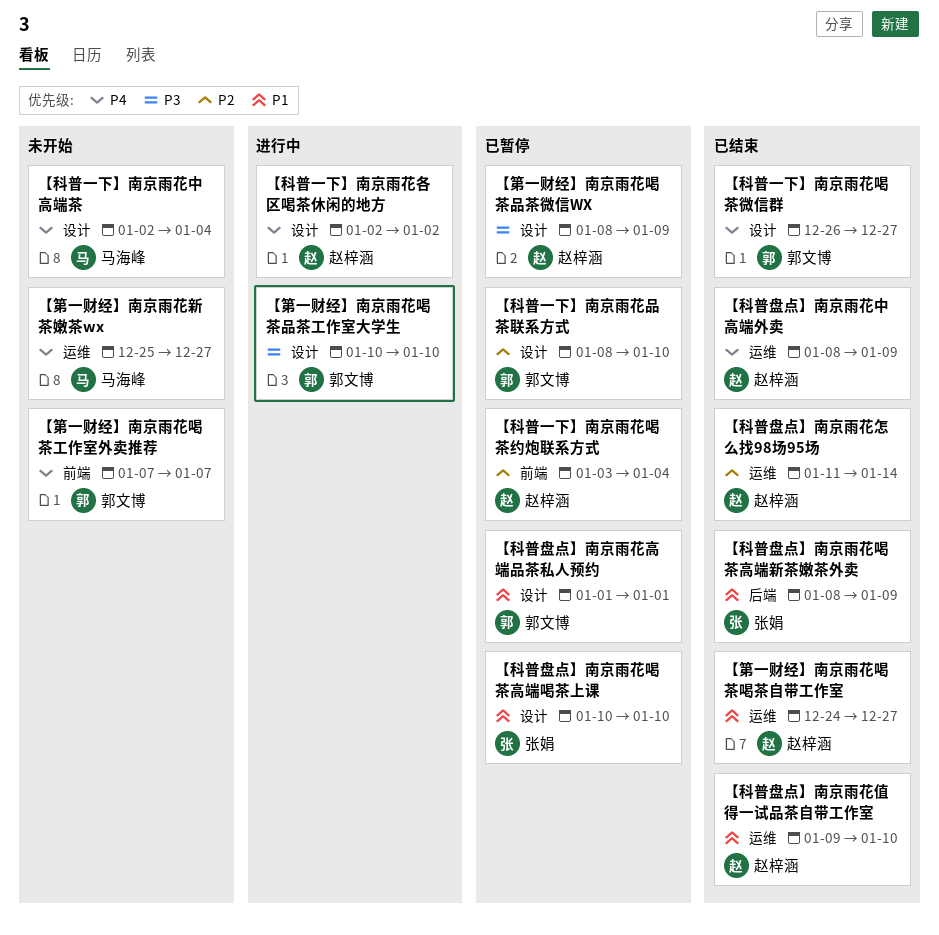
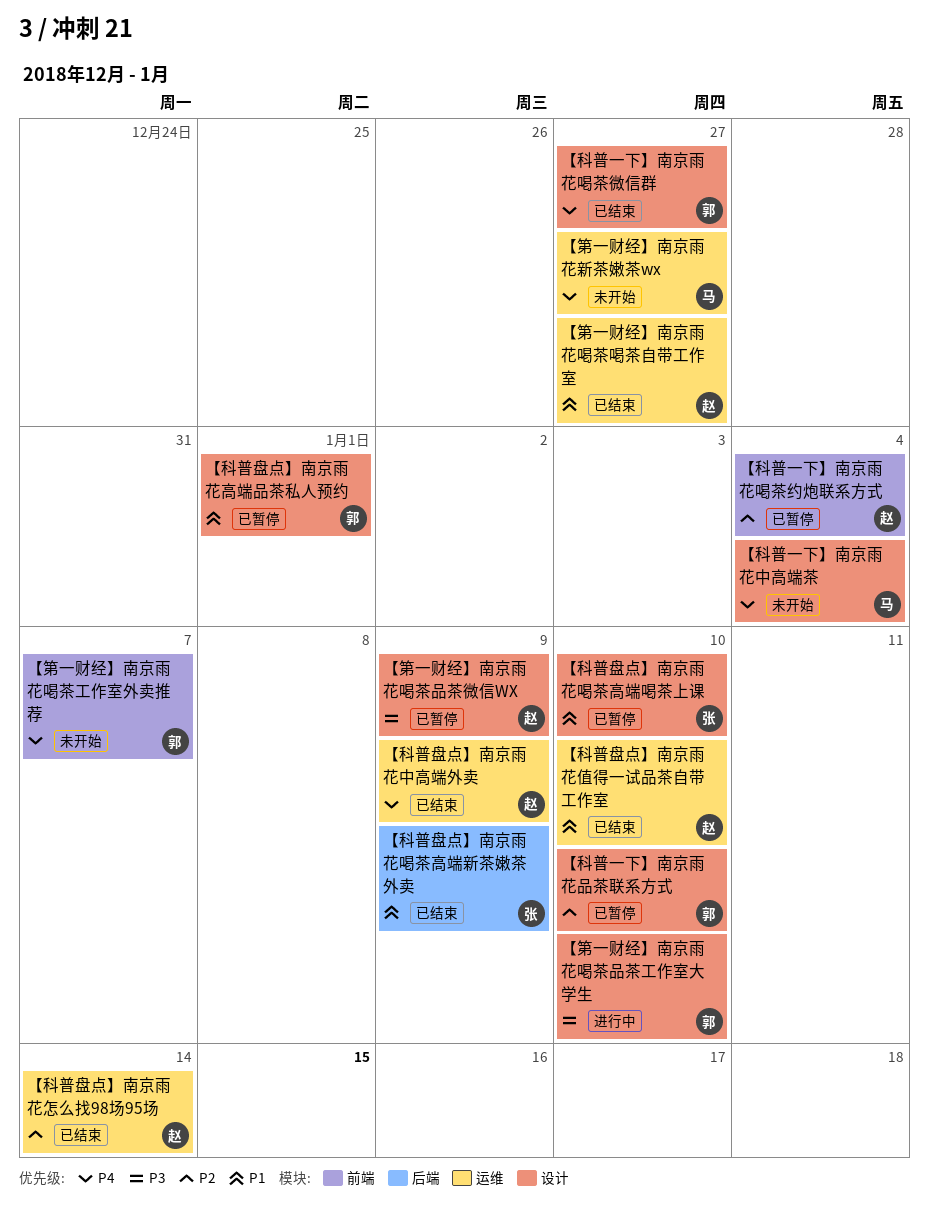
【科普一下】南京雨花各区喝茶休闲的地方: present -> none

